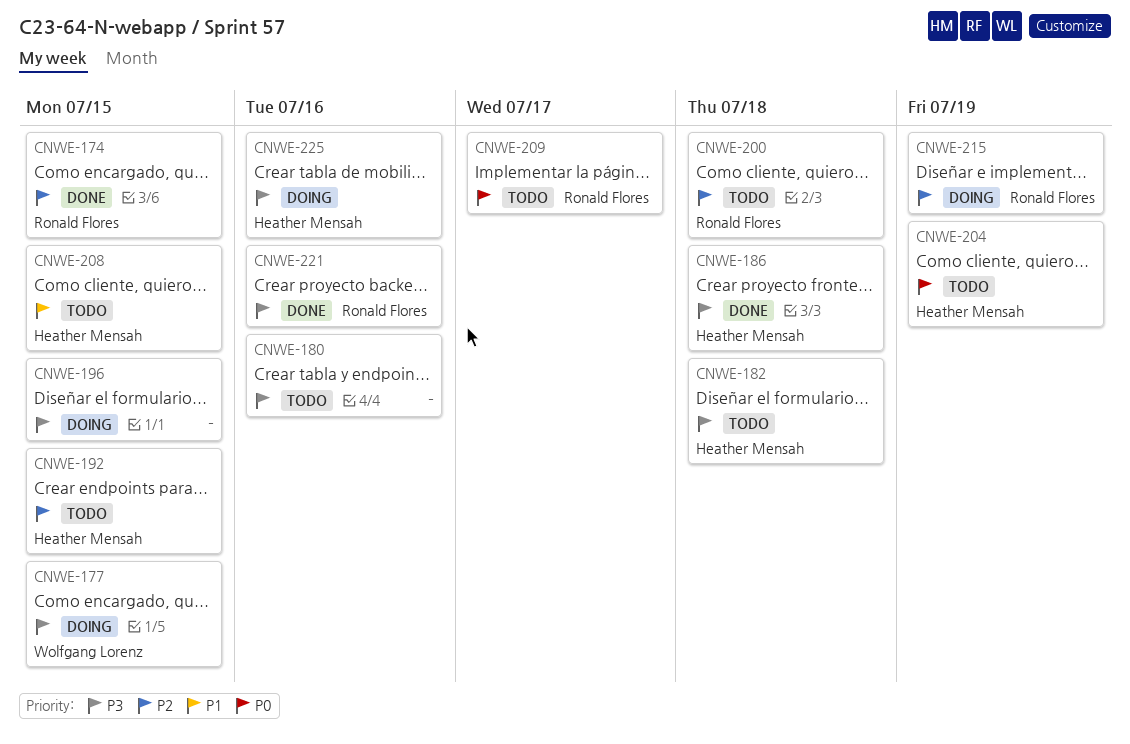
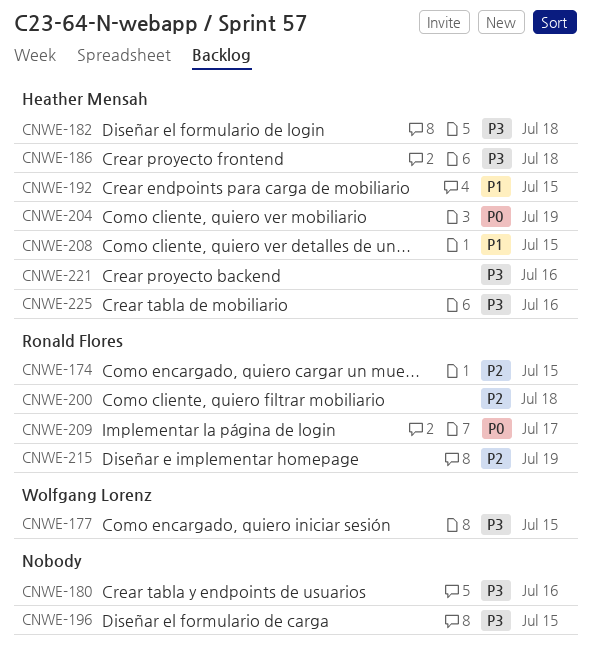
CNWE-192, priority: P2 -> P1
CNWE-221, owner: Ronald Flores -> Heather Mensah

